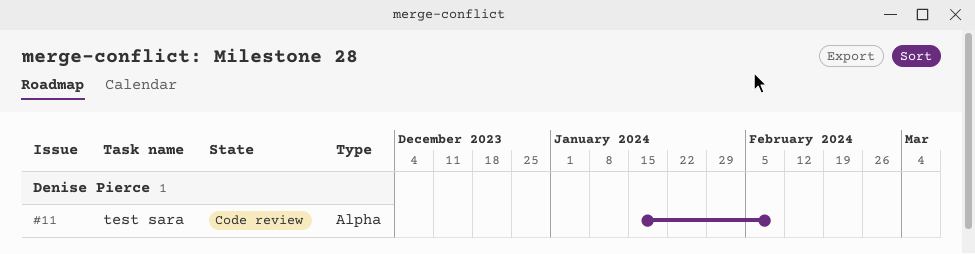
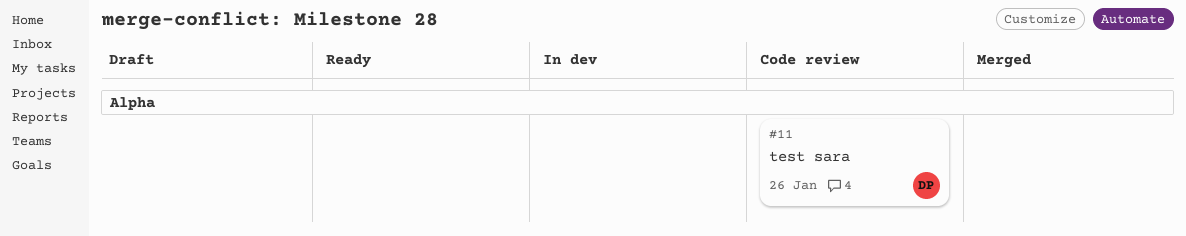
#11, due: Feb 9 -> Jan 26

